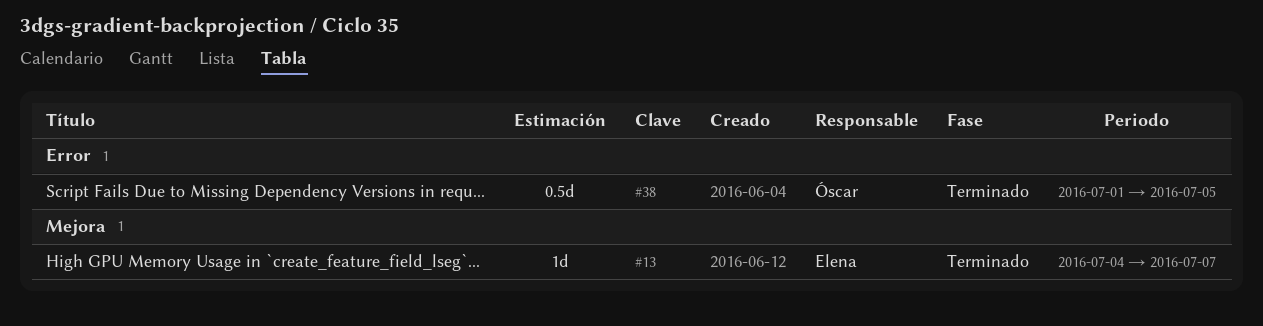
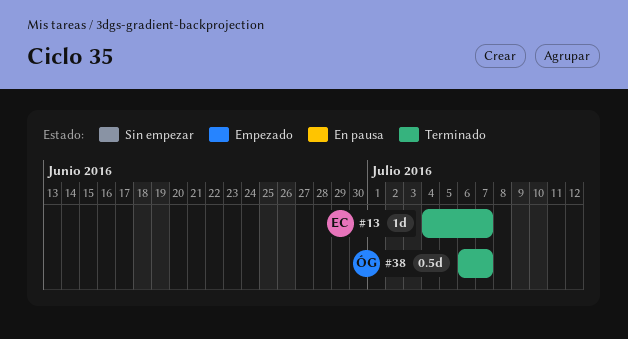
#38, start: Jul 1 -> Jul 6
#38, due: Jul 5 -> Jul 7

